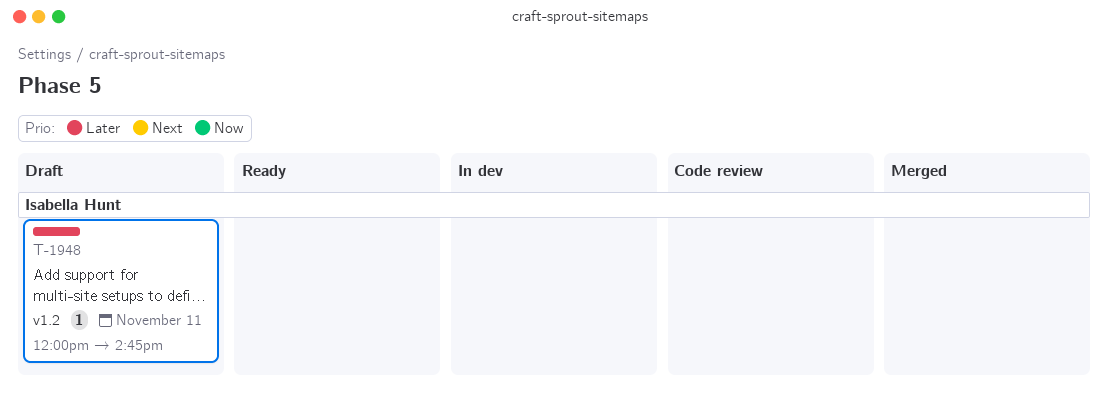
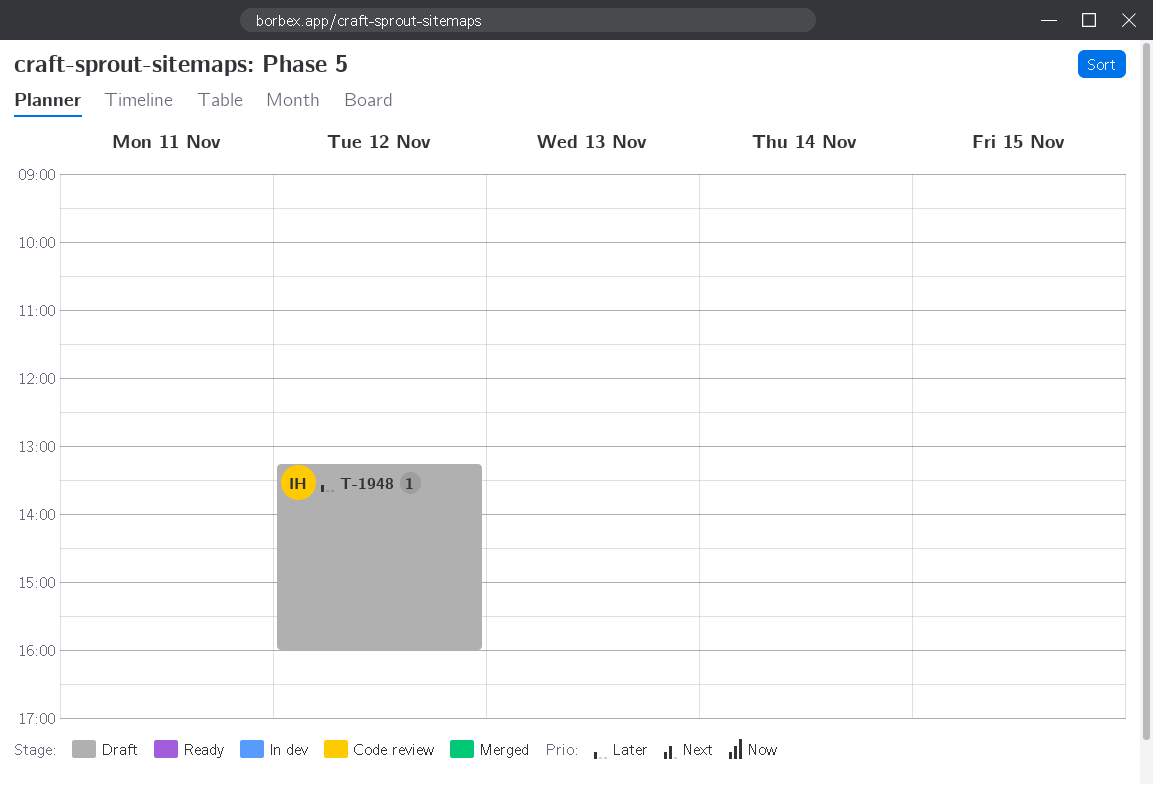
T-1948, day: Nov 11 -> Nov 12
T-1948, begins: 12:00 -> 13:15
T-1948, ends: 14:45 -> 16:00

